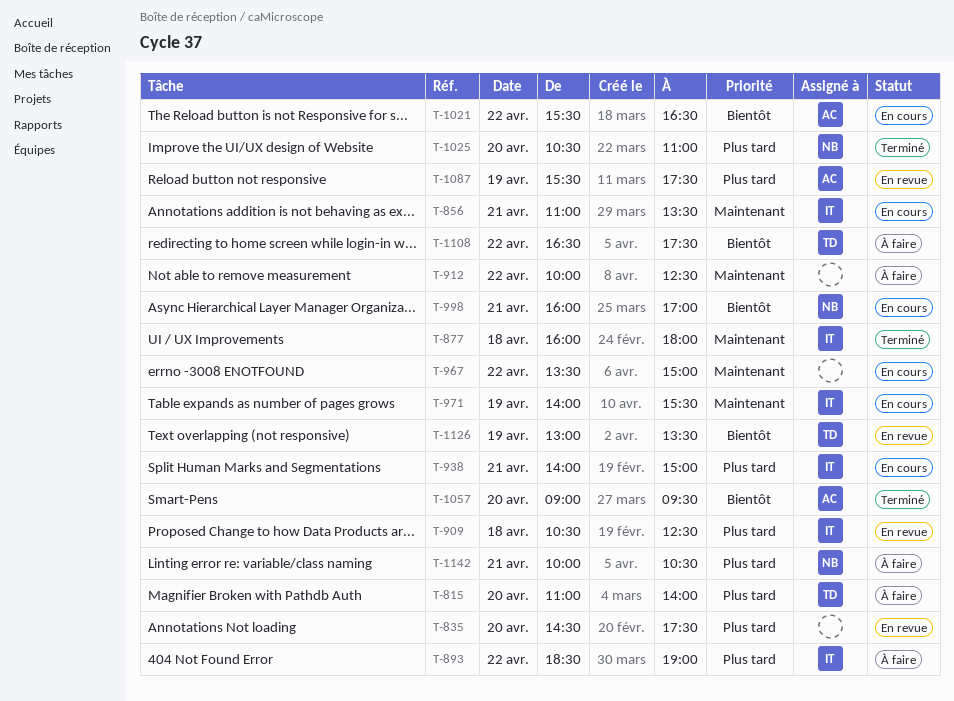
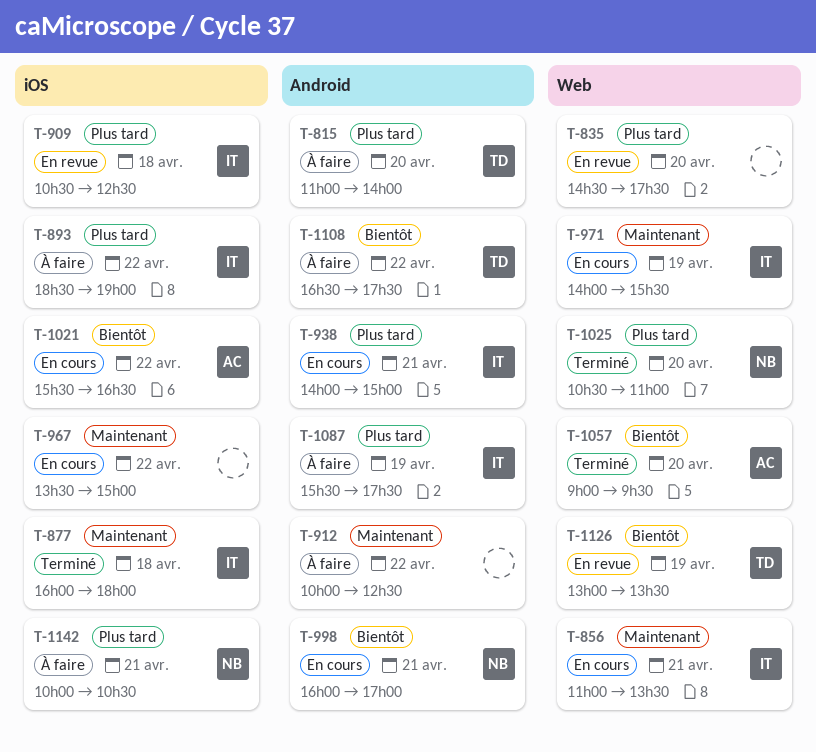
T-1087, status: En revue -> À faire
T-1087, owner: AC -> IT

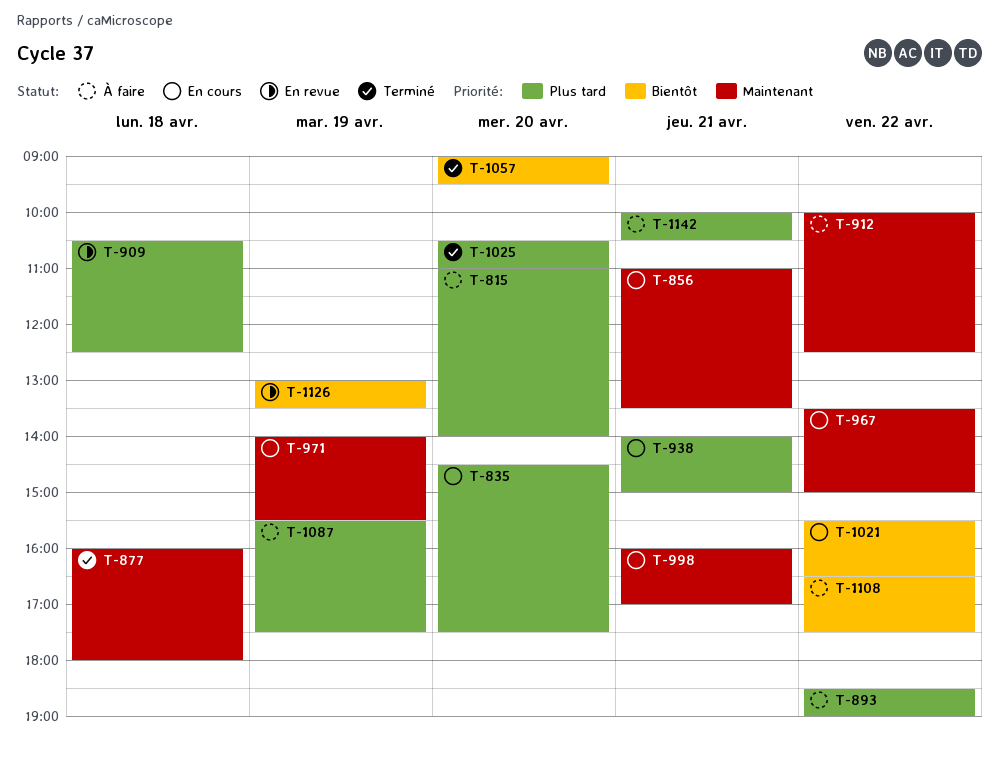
T-835, status: En revue -> En cours
T-998, priority: Bientôt -> Maintenant

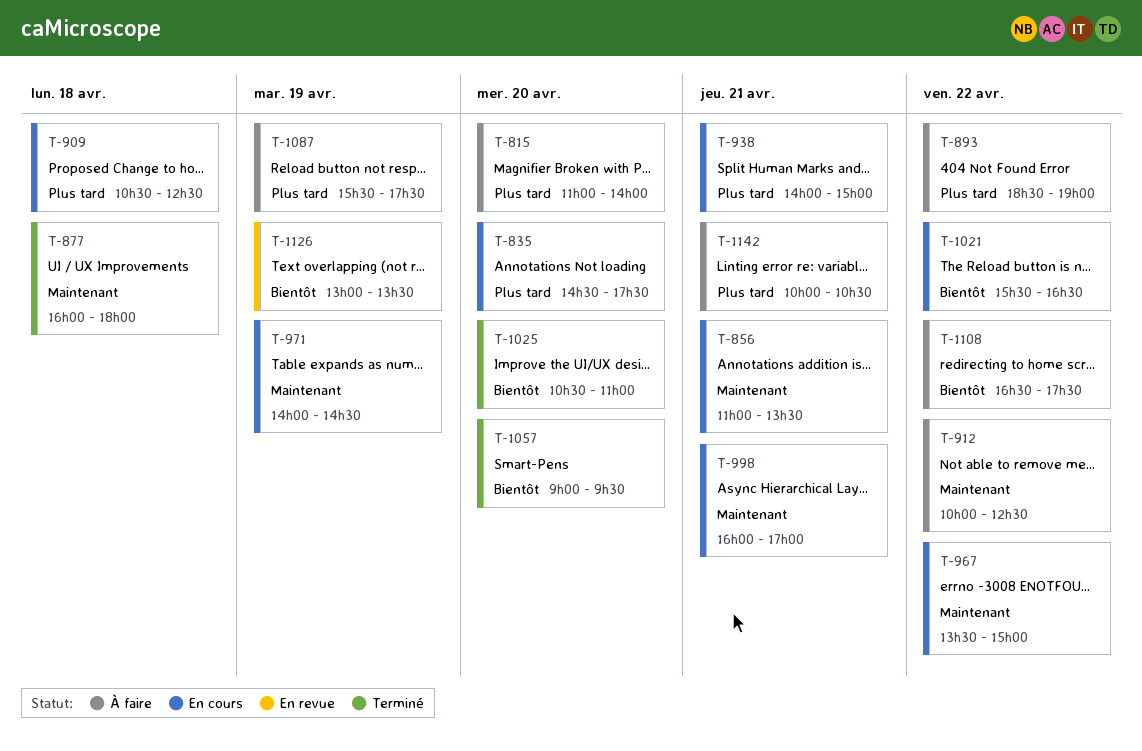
T-909, status: En revue -> En cours
T-971, ends: 15:30 -> 14:30
T-1025, priority: Plus tard -> Bientôt

